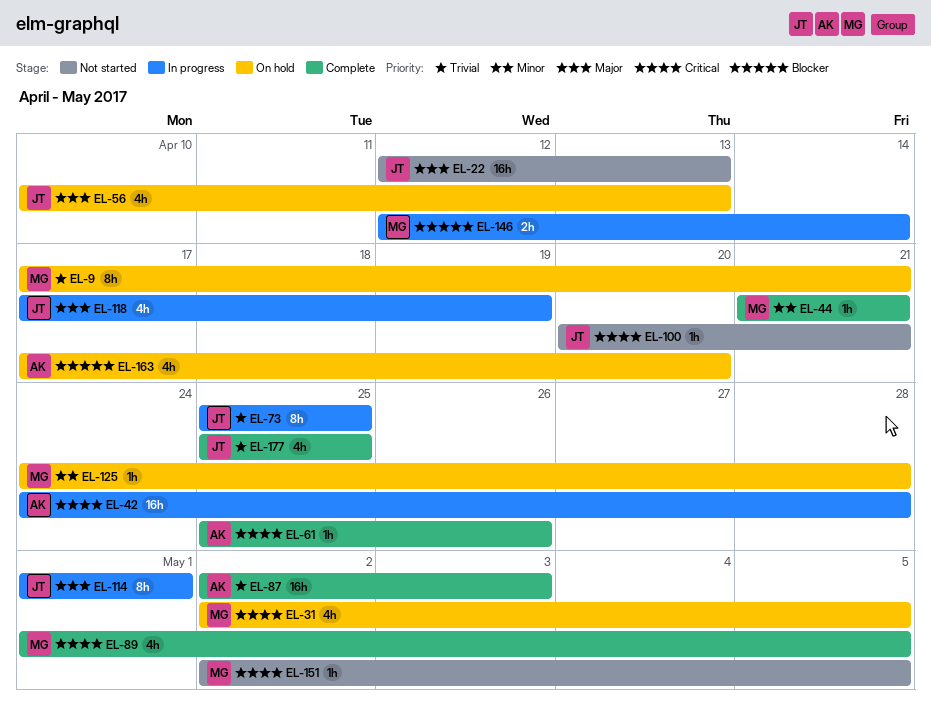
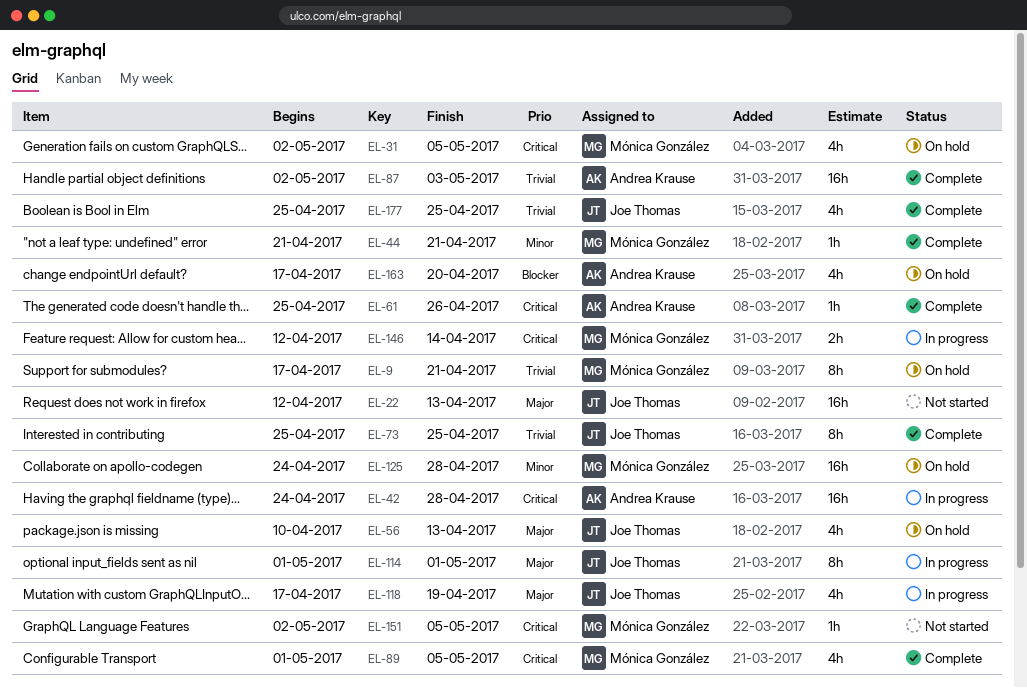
EL-73, status: In progress -> Complete
EL-100: present -> none
EL-125, estimate: 1h -> 16h
EL-146, priority: Blocker -> Critical

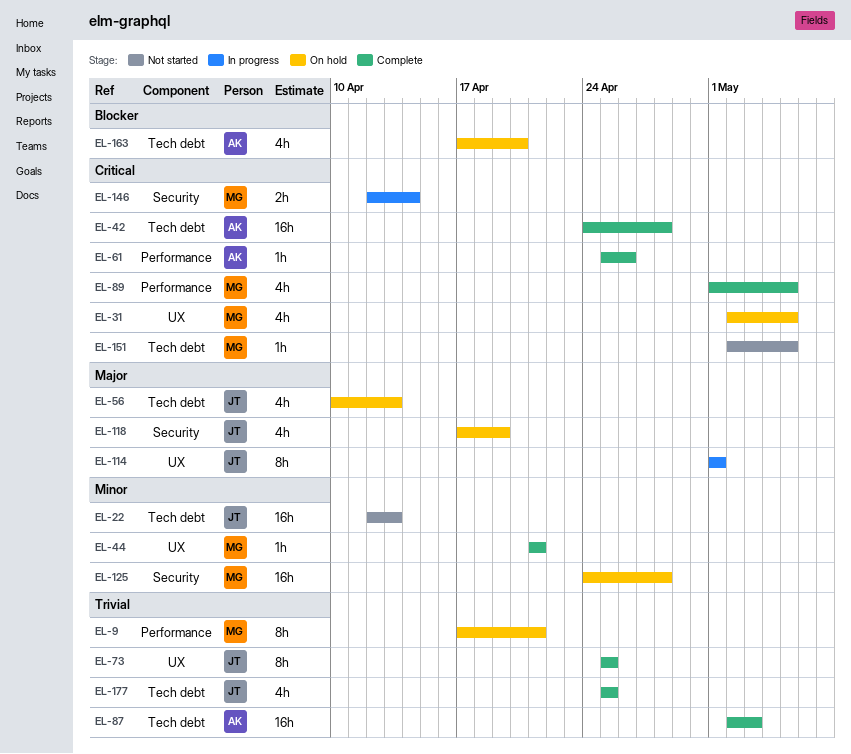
EL-22, priority: Major -> Minor
EL-42, status: In progress -> Complete
EL-118, status: In progress -> On hold

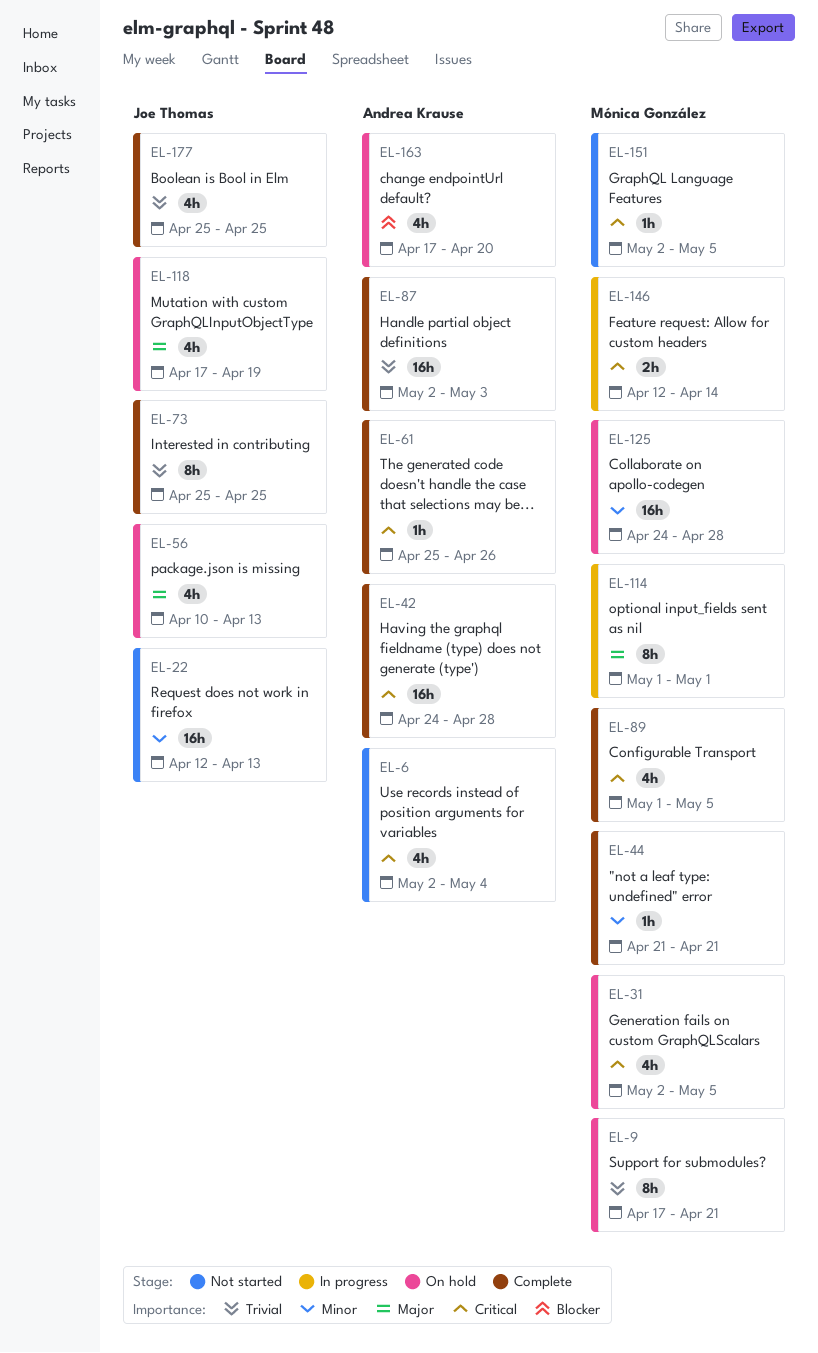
EL-6: none -> present
EL-114, owner: Joe Thomas -> Mónica González

